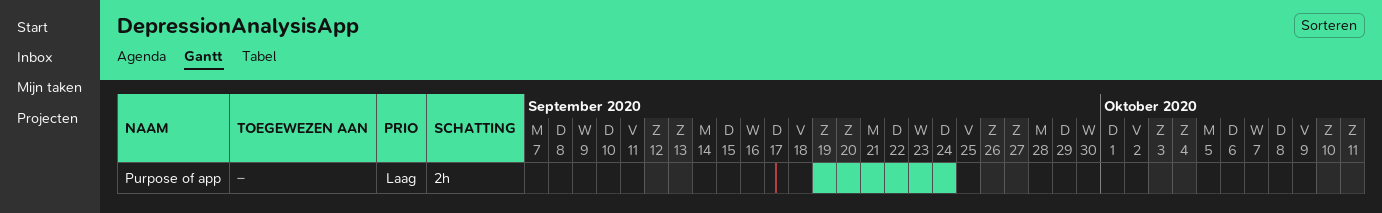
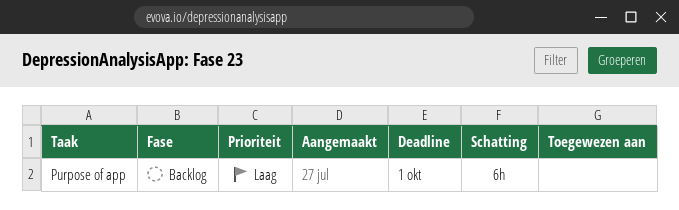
Purpose of app, estimate: 2h -> 6h
Purpose of app, due: Sep 24 -> Oct 1

